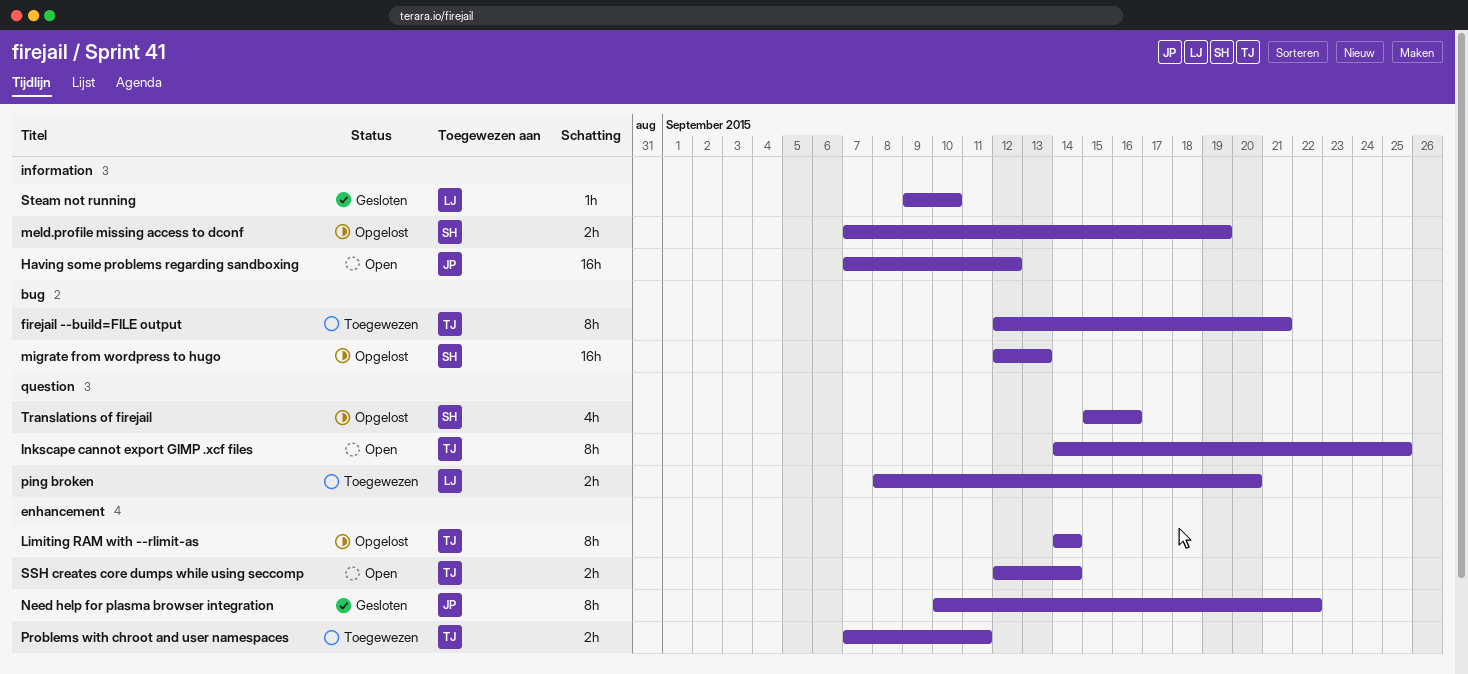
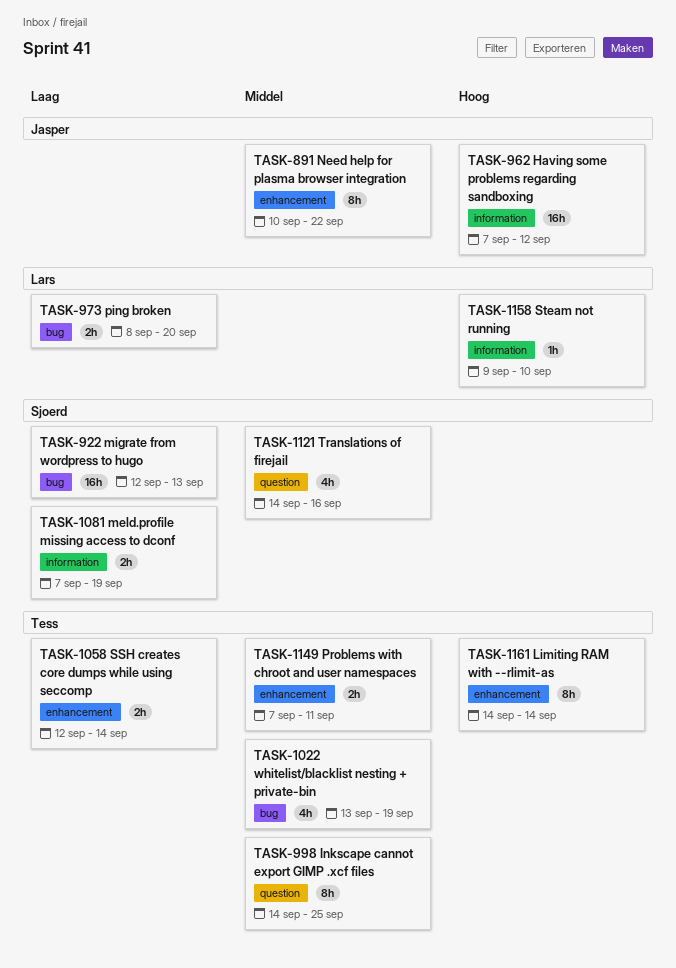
firejail --build=FILE output: present -> none
ping broken, label: question -> bug
Translations of firejail, start: Sep 15 -> Sep 14
whitelist/blacklist nesting + private-bin: none -> present

